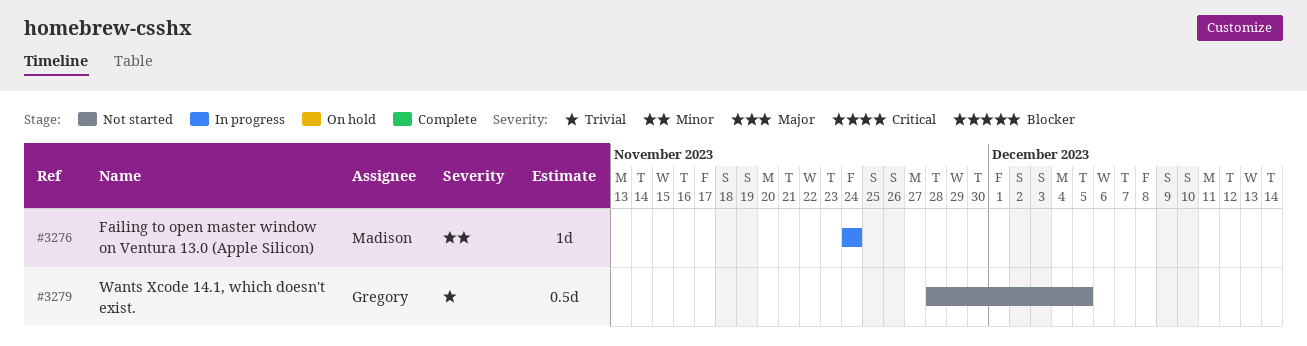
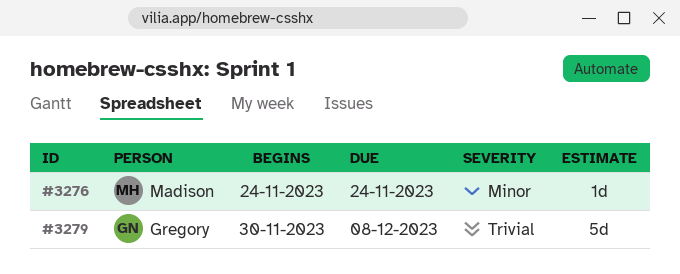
#3279, estimate: 0.5d -> 5d
#3279, start: Nov 28 -> Nov 30
#3279, due: Dec 5 -> Dec 8

